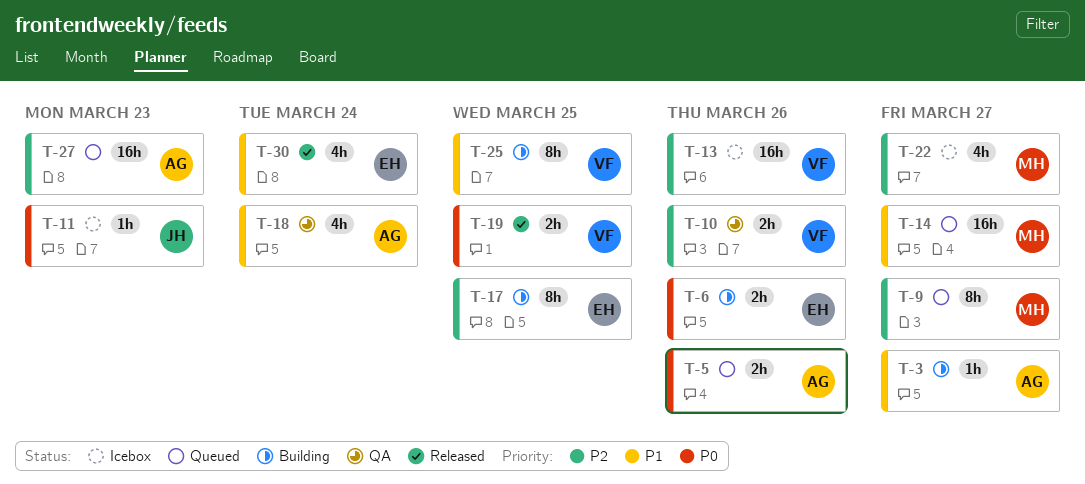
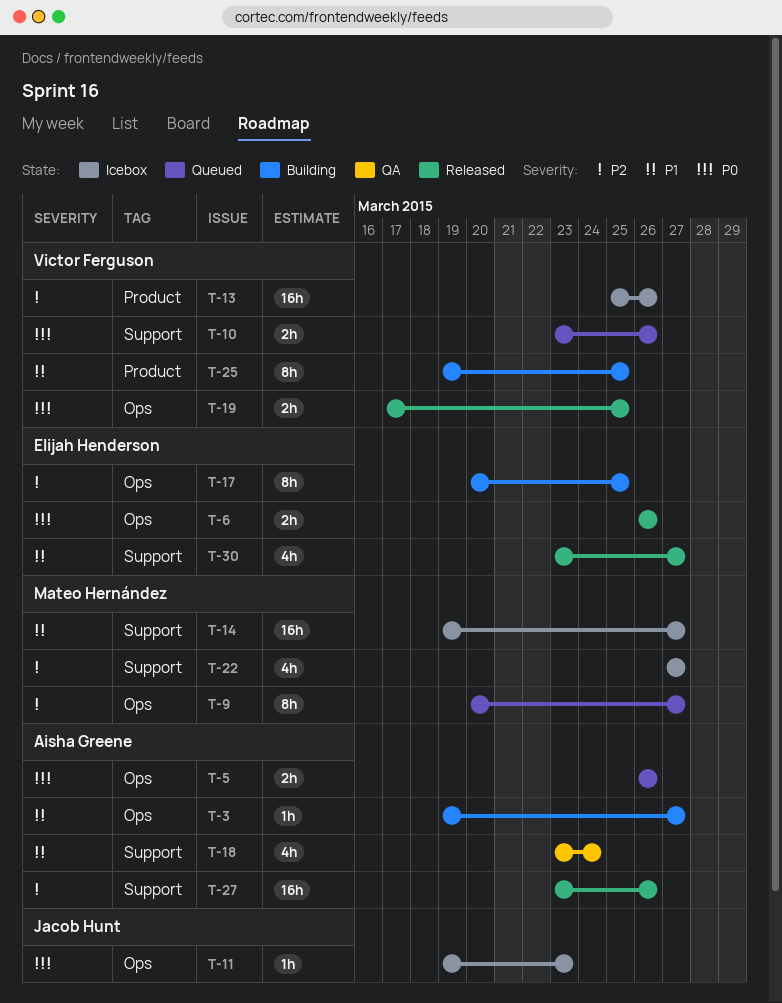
T-6, status: Building -> Released
T-10, status: QA -> Queued
T-10, priority: P2 -> P0
T-14, status: Queued -> Icebox
T-27, status: Queued -> Released
T-27, due: Mar 23 -> Mar 26
T-30, due: Mar 24 -> Mar 27

